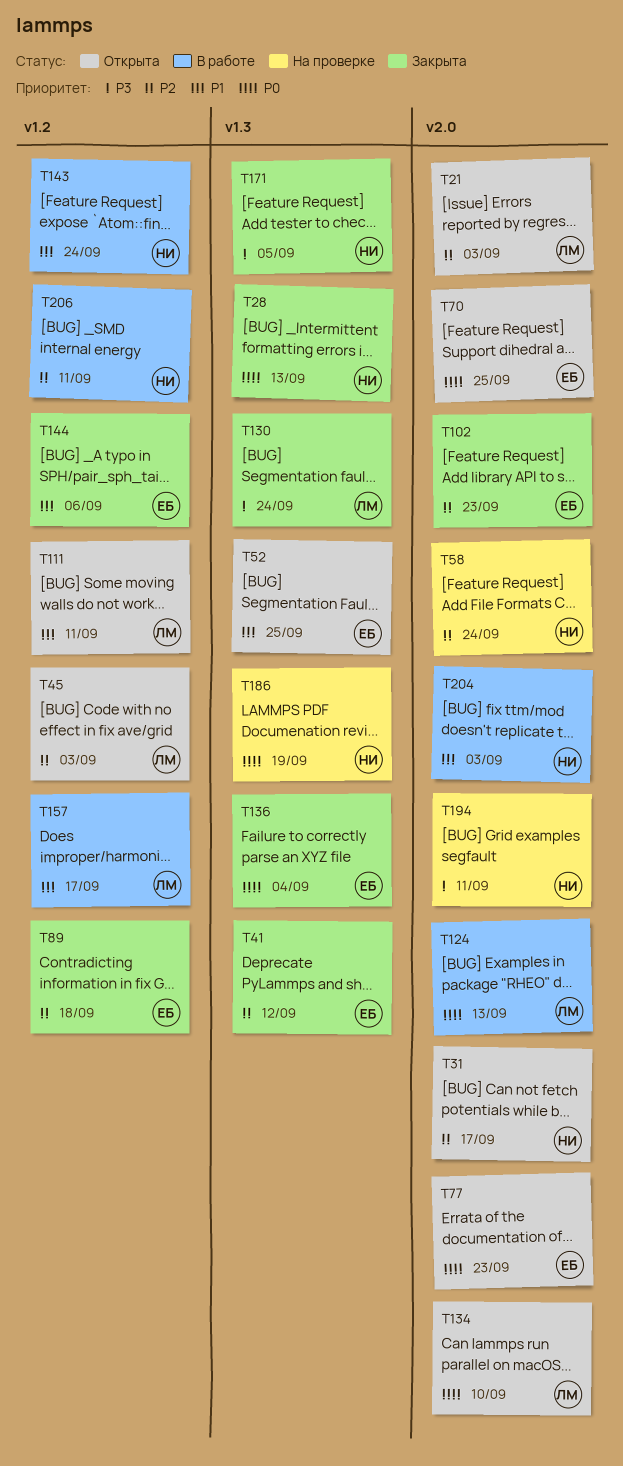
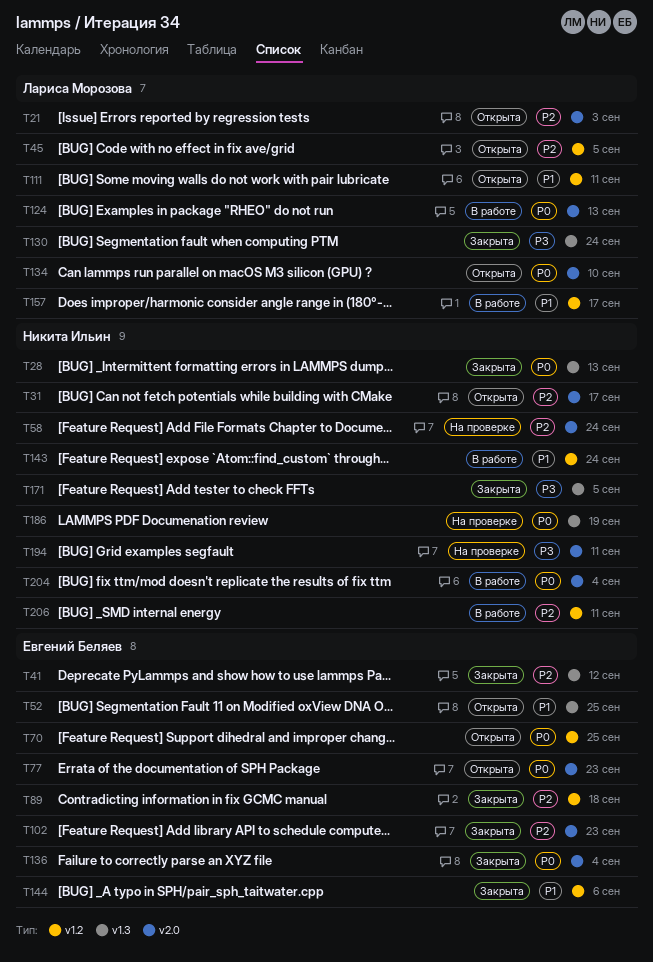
T45, due: Sep 3 -> Sep 5
T70, label: v2.0 -> v1.2
T136, label: v1.3 -> v2.0
T204, priority: P1 -> P0
T204, due: Sep 3 -> Sep 4

